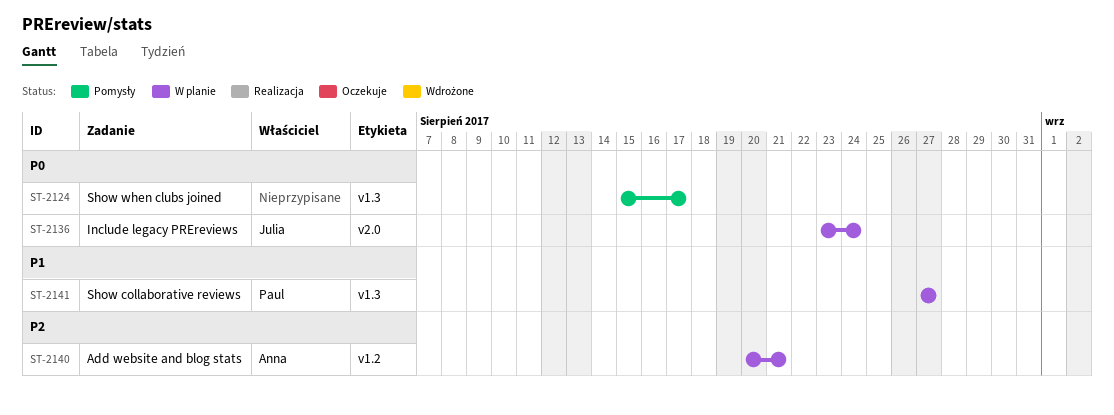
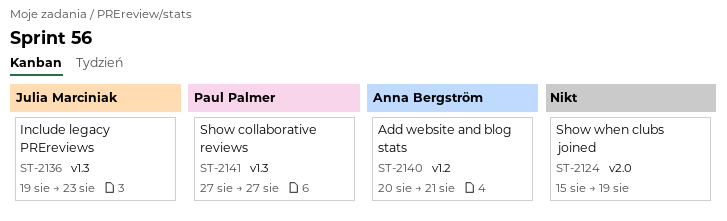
ST-2124, label: v1.3 -> v2.0
ST-2124, due: Aug 17 -> Aug 19
ST-2136, label: v2.0 -> v1.3
ST-2136, start: Aug 23 -> Aug 19
ST-2136, due: Aug 24 -> Aug 23

